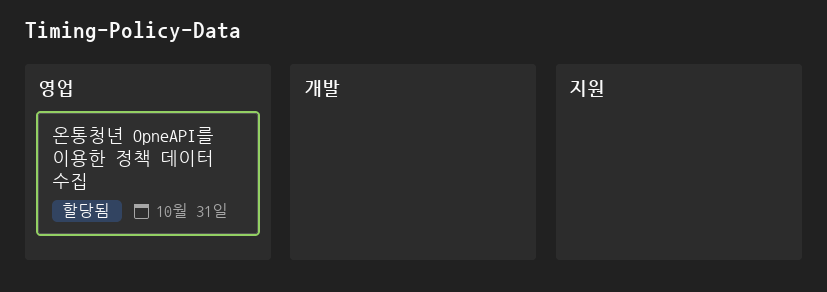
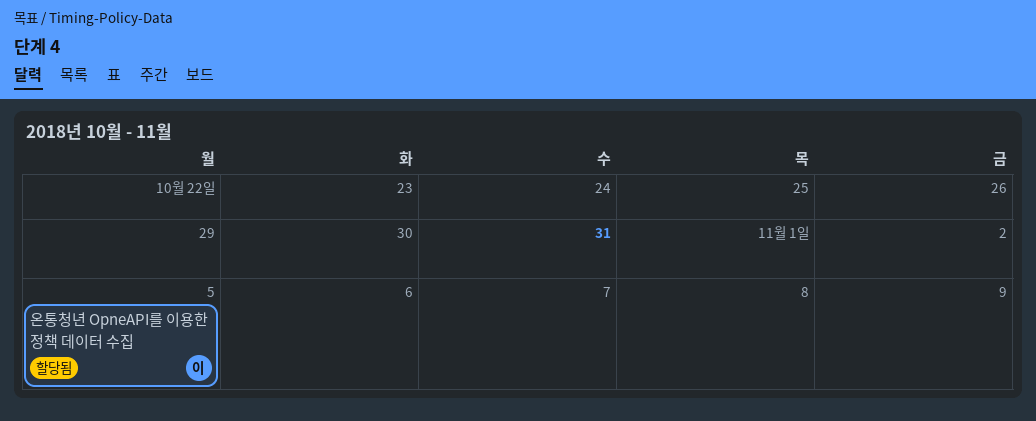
온통청년 OpneAPI를 이용한 정책 데이터 수집, due: Oct 31 -> Nov 5

